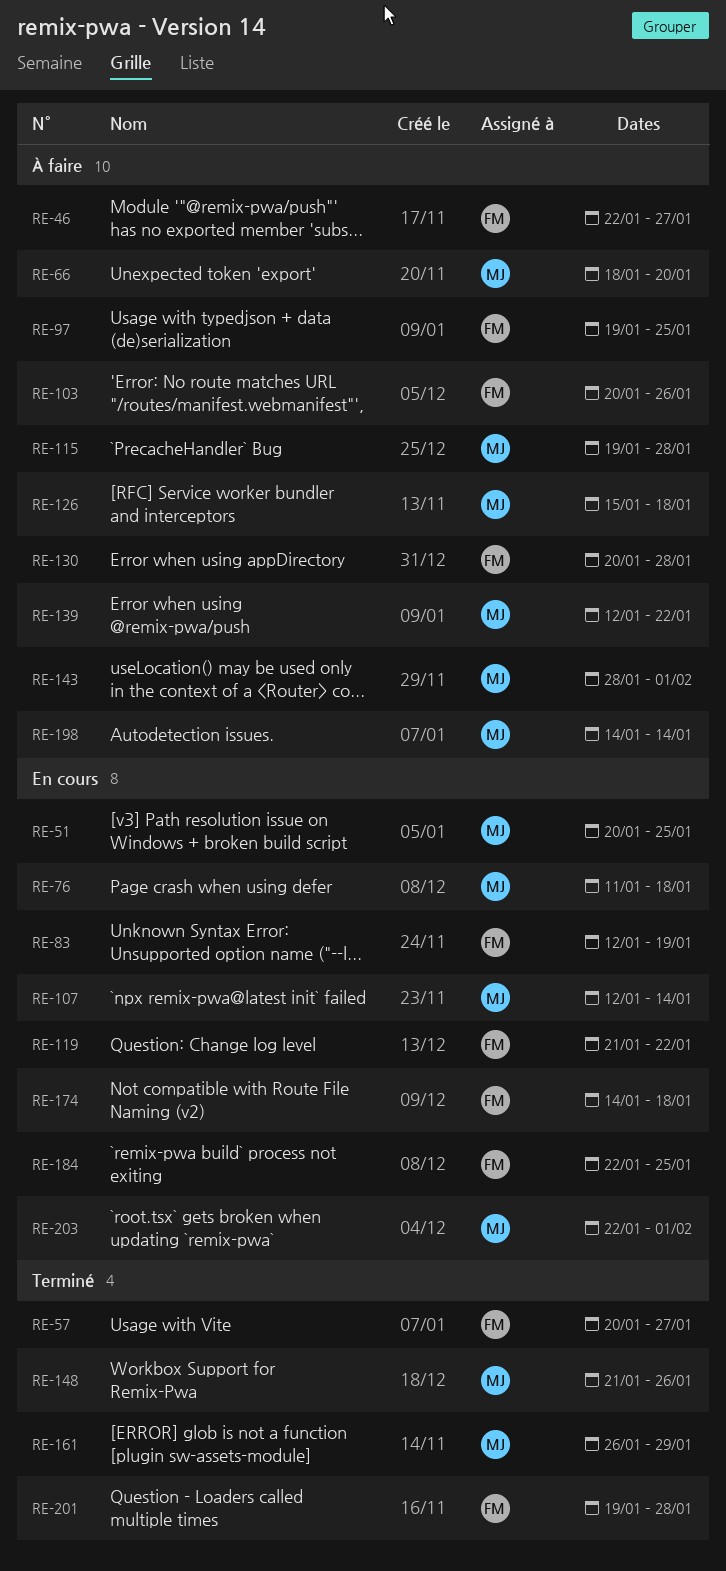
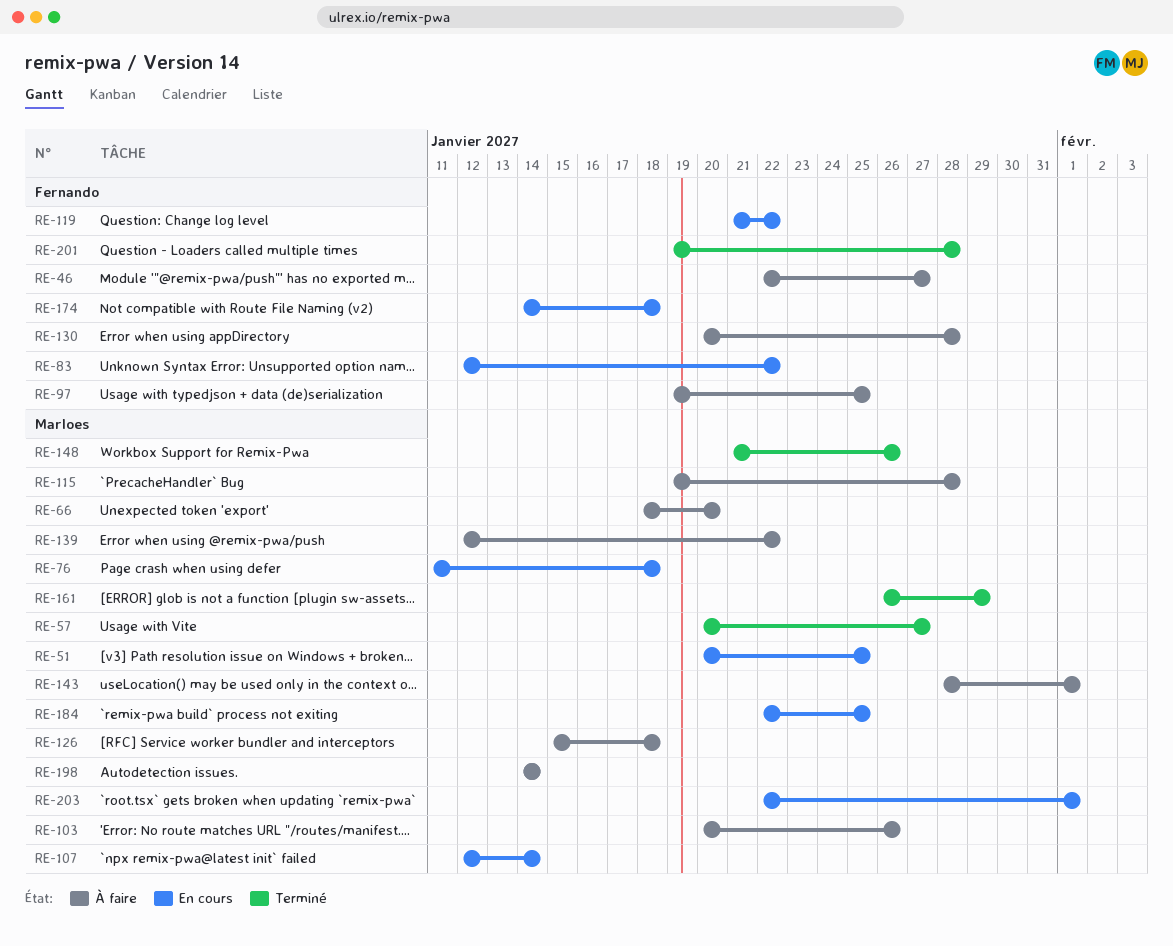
RE-57, owner: Fernando -> Marloes
RE-83, due: Jan 19 -> Jan 22
RE-103, owner: Fernando -> Marloes
RE-184, owner: Fernando -> Marloes

